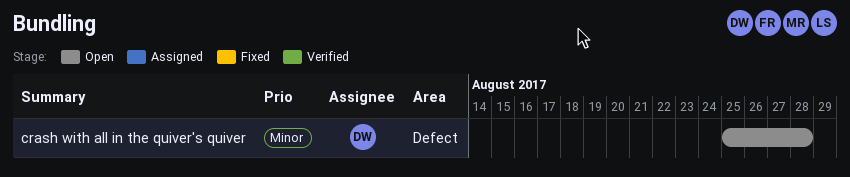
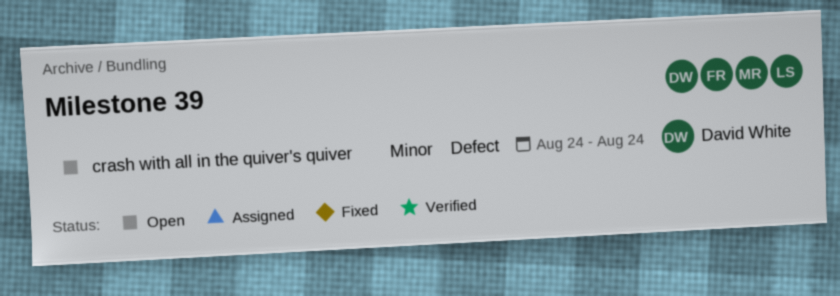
crash with all in the quiver's quiver, start: Aug 25 -> Aug 24
crash with all in the quiver's quiver, due: Aug 28 -> Aug 24

